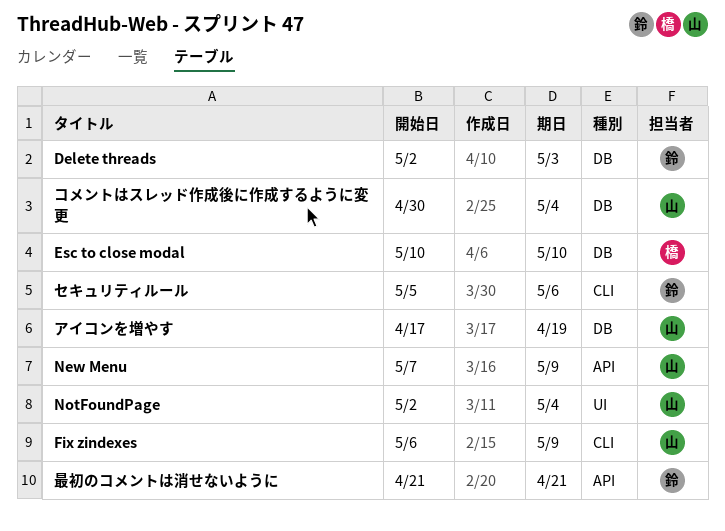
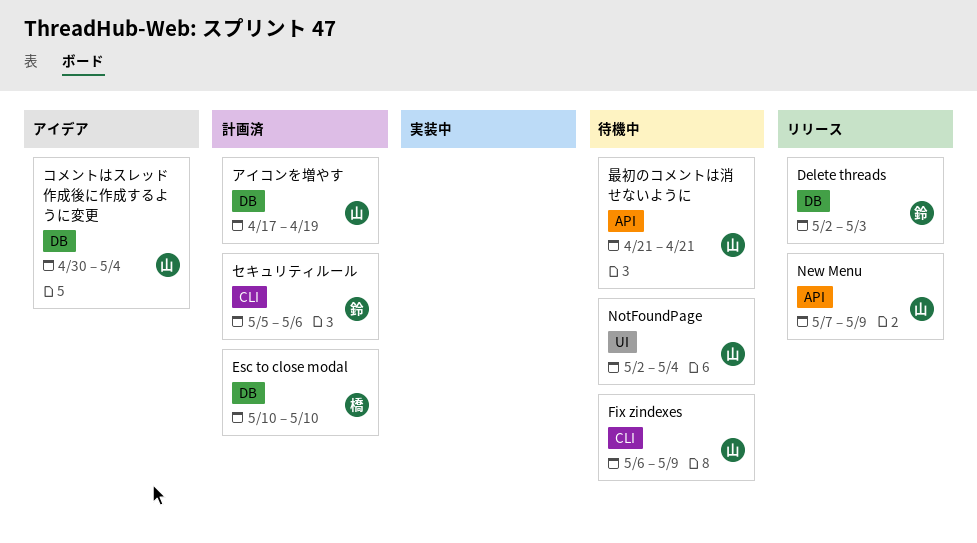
最初のコメントは消せないように, owner: 鈴 -> 山

